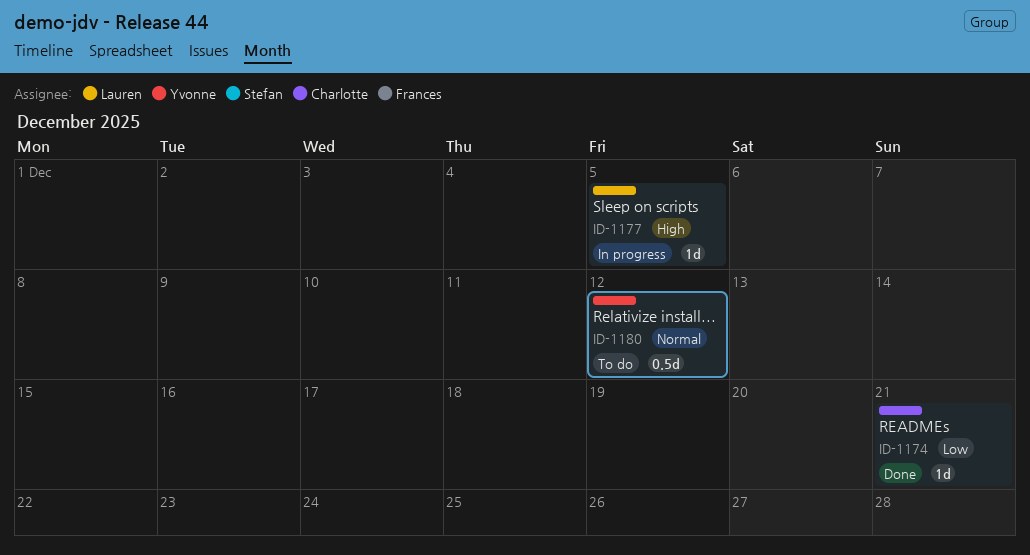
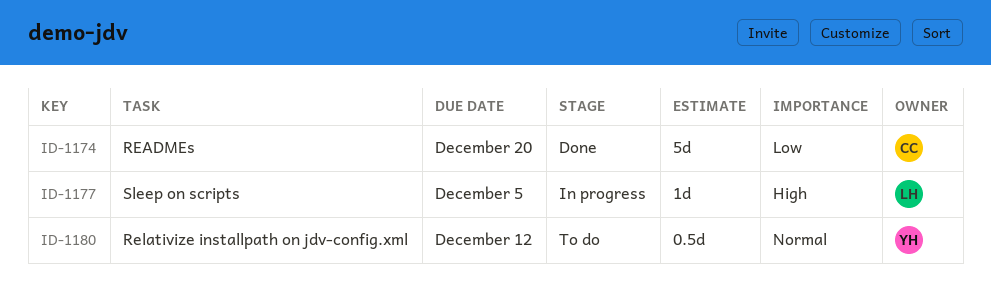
ID-1174, estimate: 1d -> 5d
ID-1174, due: Dec 21 -> Dec 20

